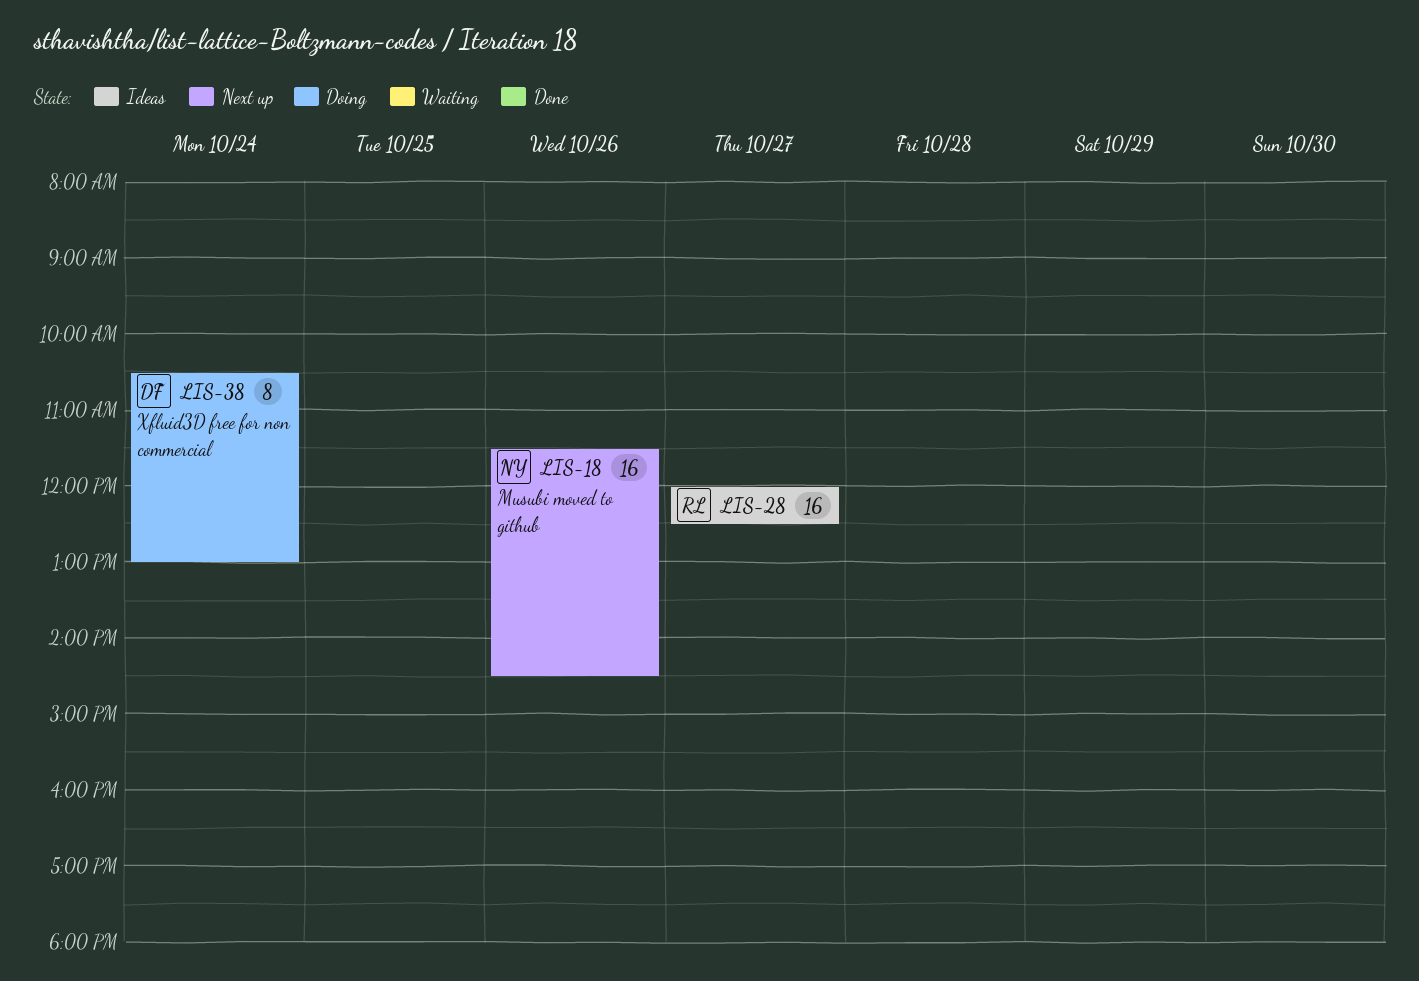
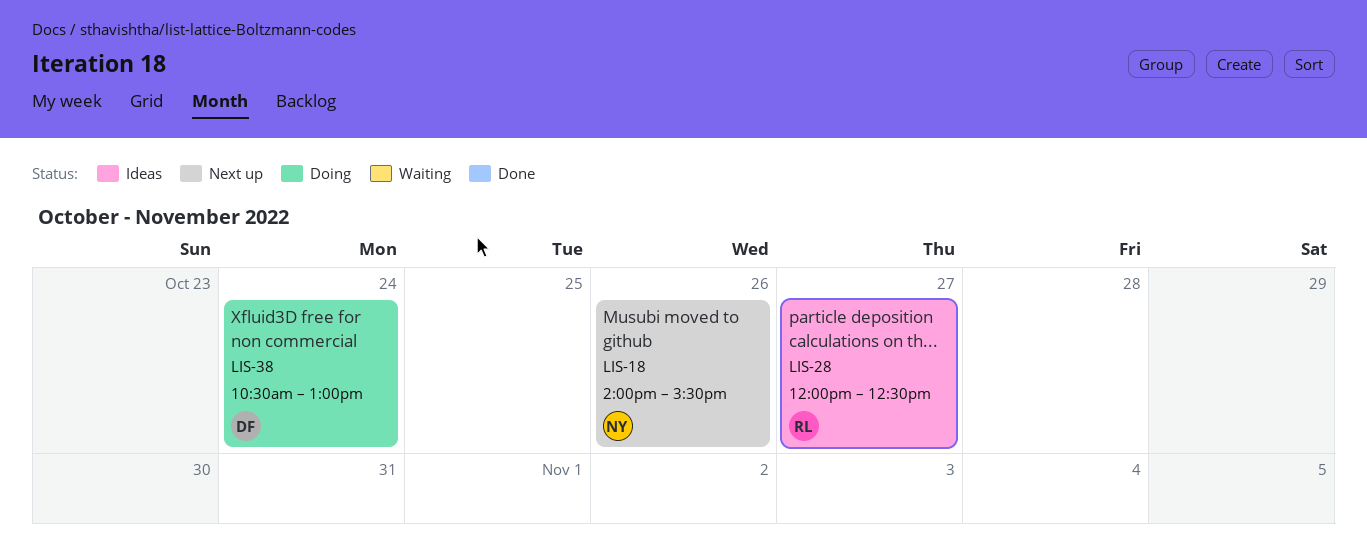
LIS-18, begins: 11:30 -> 14:00
LIS-18, ends: 14:30 -> 15:30

